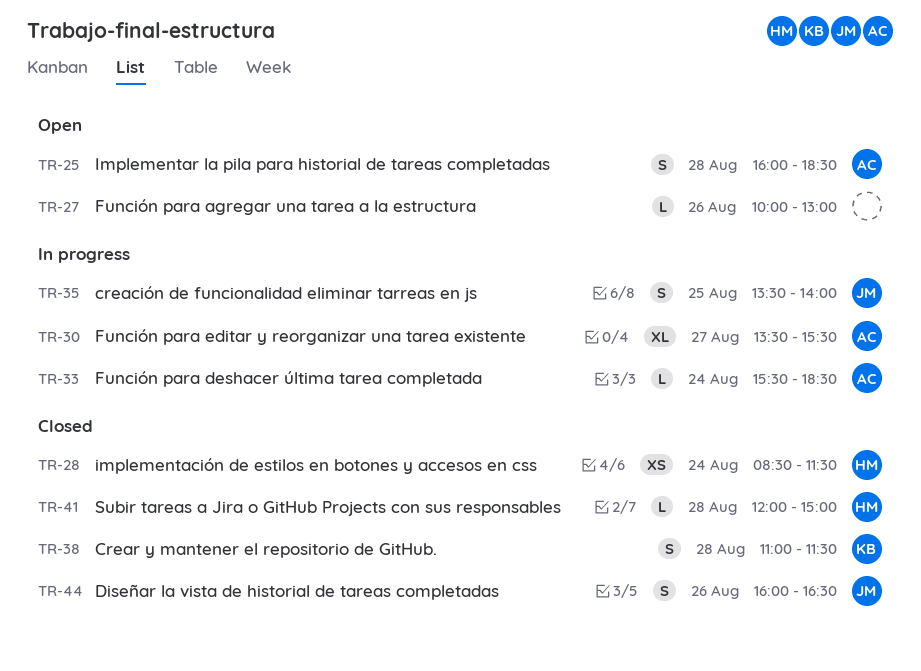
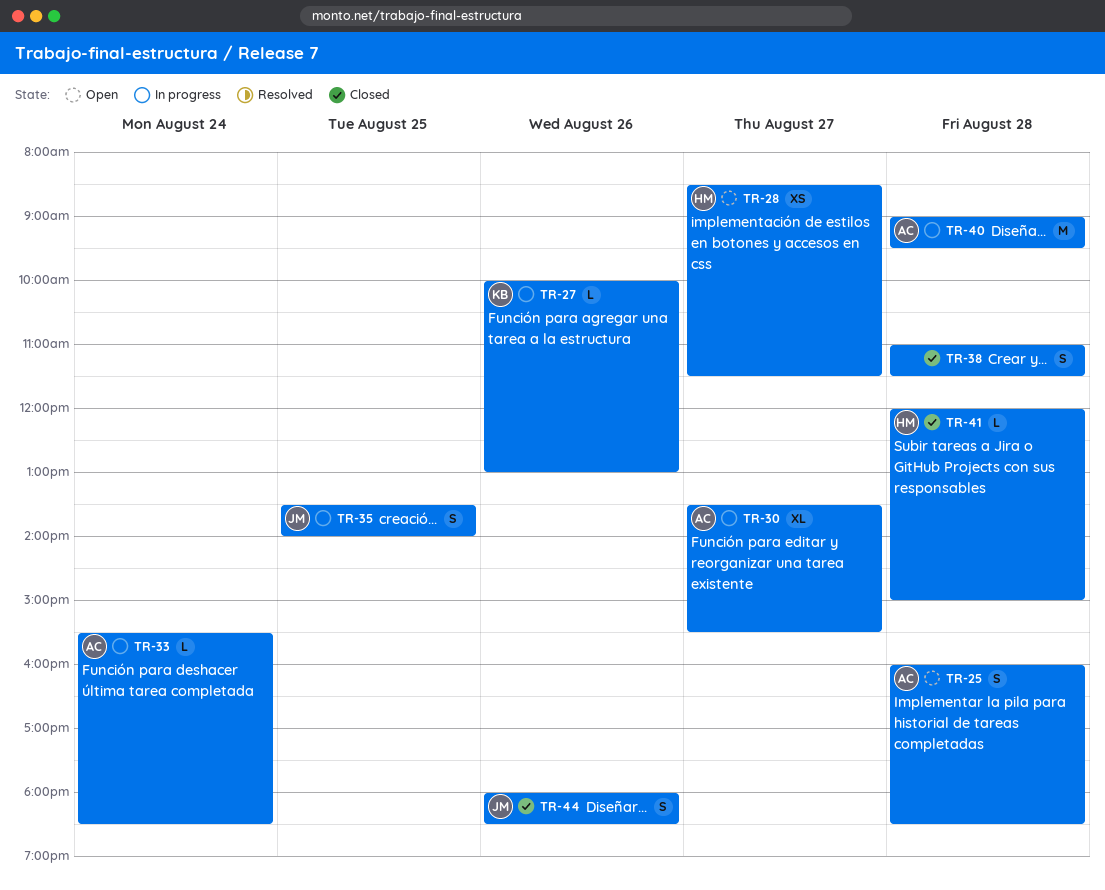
TR-27, status: Open -> In progress
TR-27, owner: none -> KB
TR-28, status: Closed -> Open
TR-28, day: Aug 24 -> Aug 27
TR-38, owner: KB -> none
TR-40: none -> present
TR-44, begins: 16:00 -> 18:00
TR-44, ends: 16:30 -> 18:30

